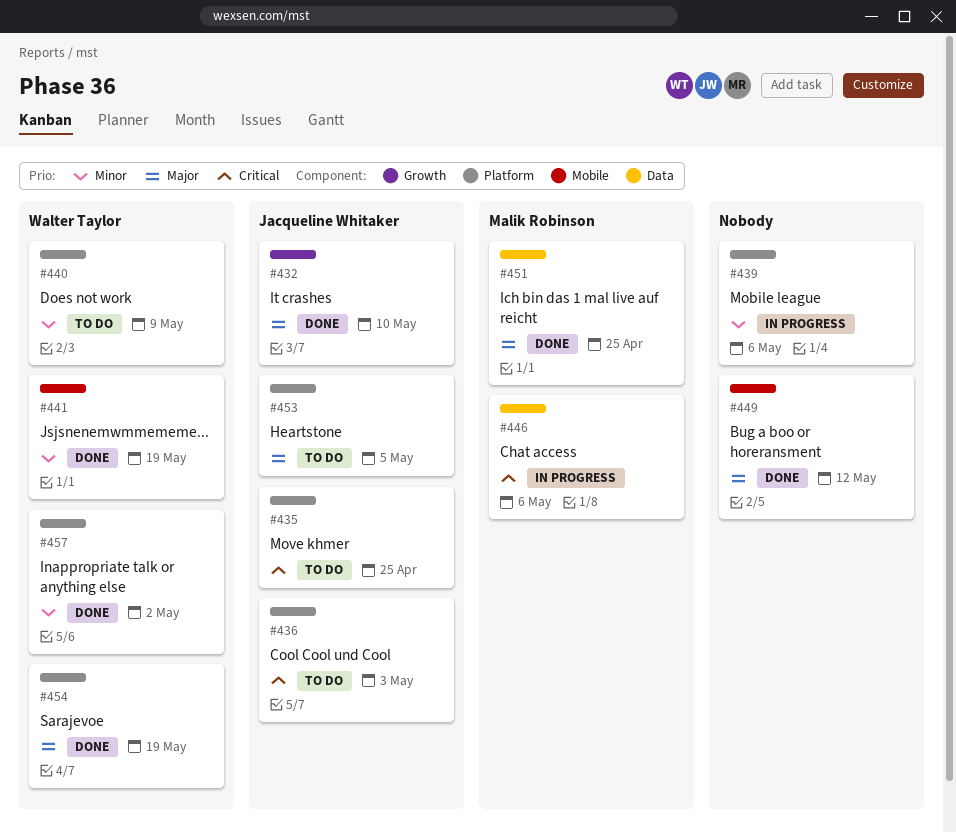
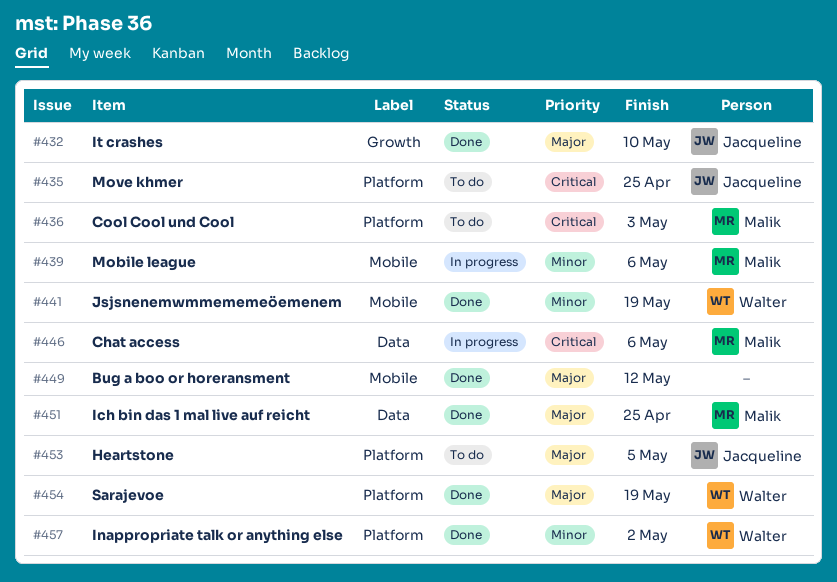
#436, owner: Jacqueline Whitaker -> Malik Robinson
#439, owner: none -> Malik Robinson
#439, label: Platform -> Mobile
#440: present -> none

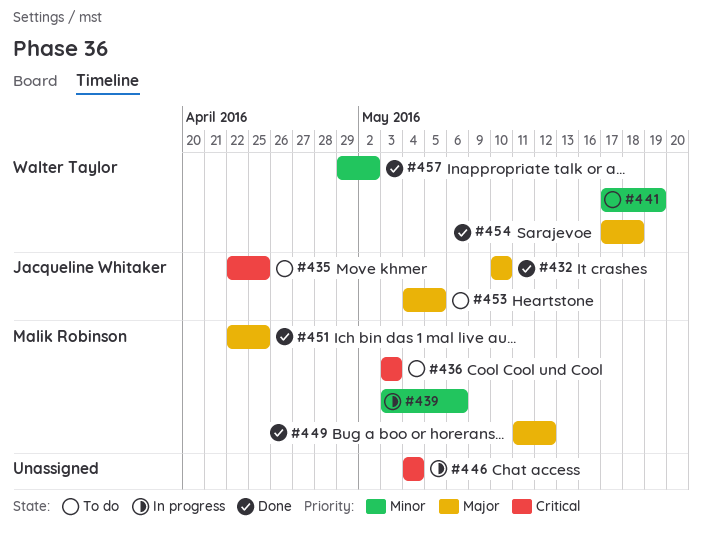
#441, status: Done -> To do
#446, owner: Malik Robinson -> none
#446, due: May 6 -> May 4
#449, owner: none -> Malik Robinson
#454, due: May 19 -> May 18

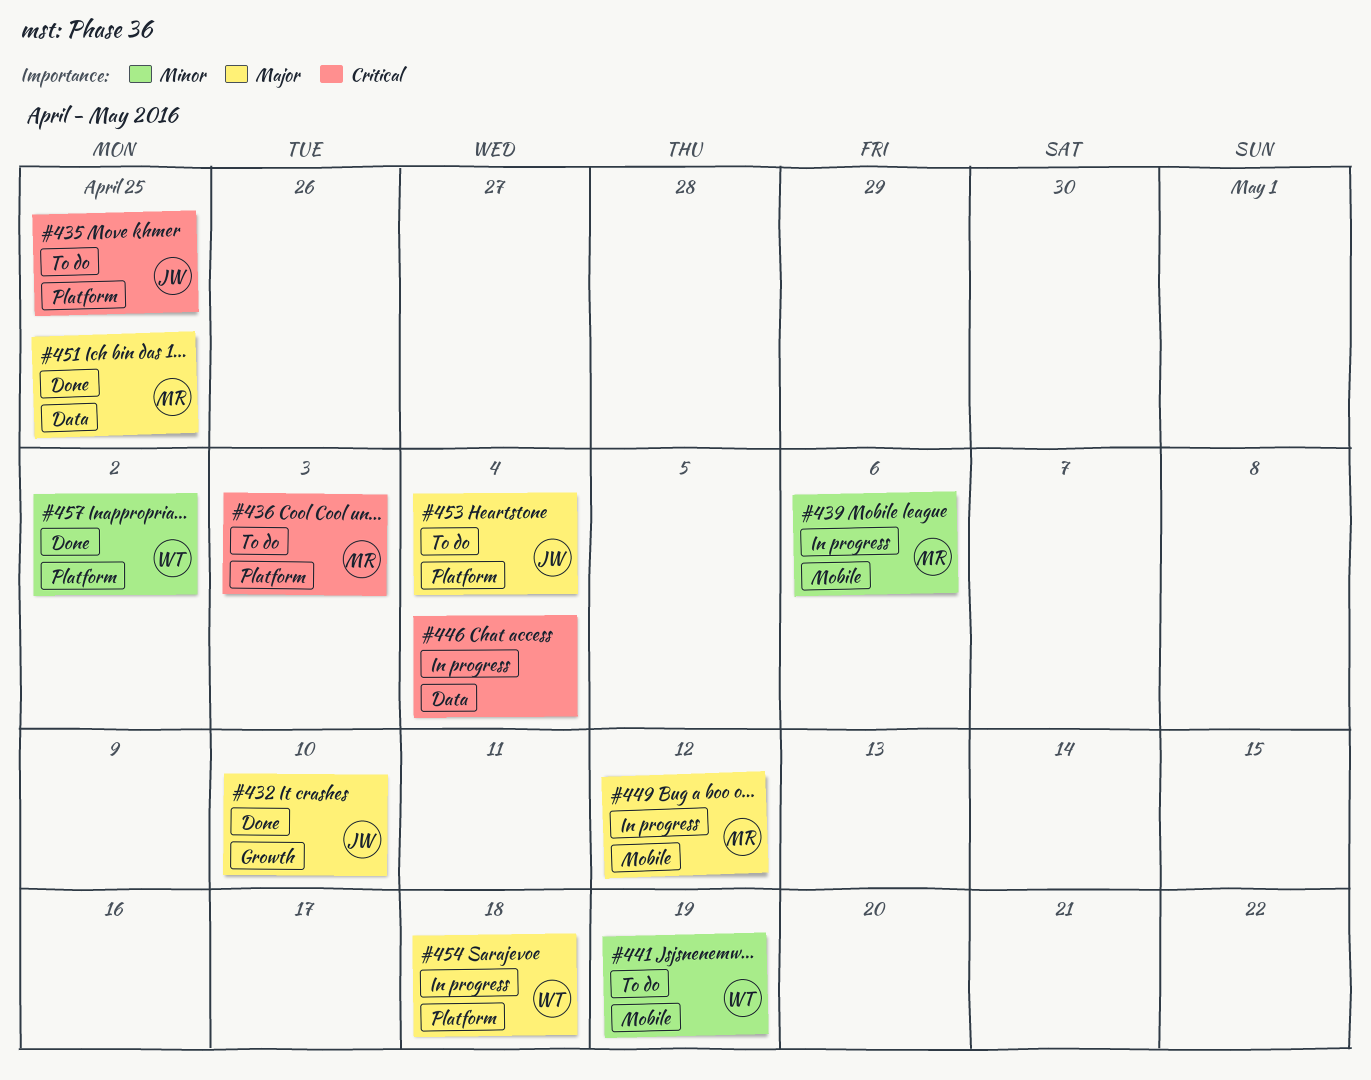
#449, status: Done -> In progress
#453, due: May 5 -> May 4
#454, status: Done -> In progress

